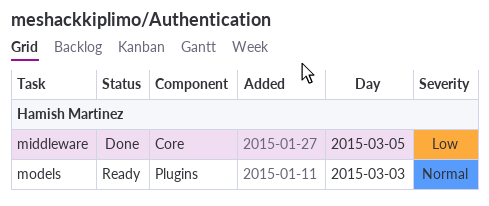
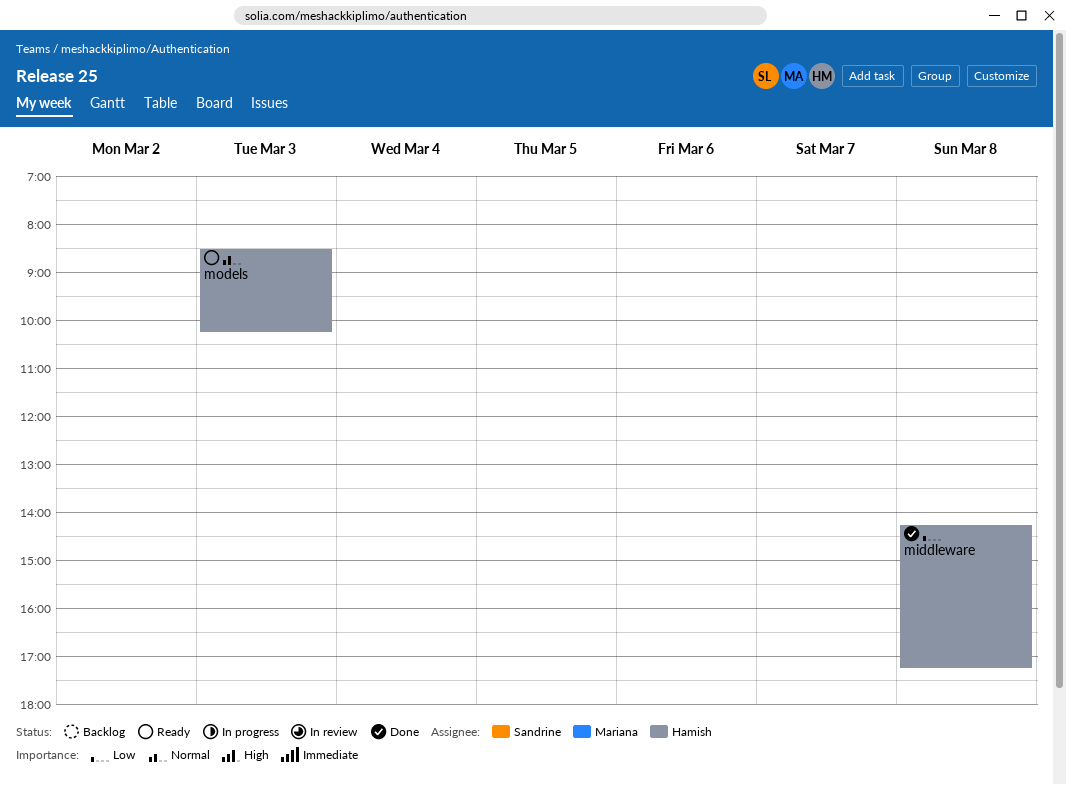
middleware, day: Mar 5 -> Mar 8

